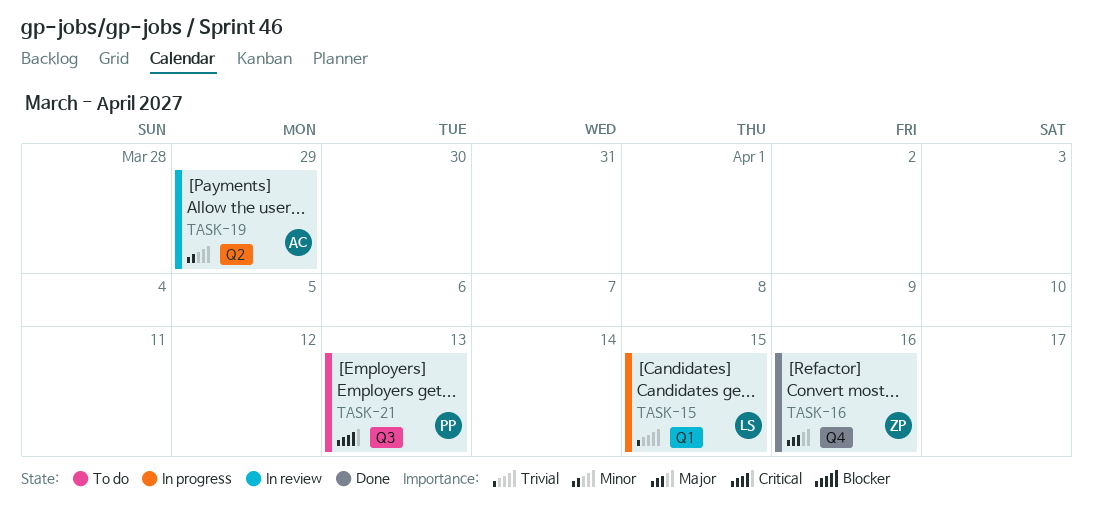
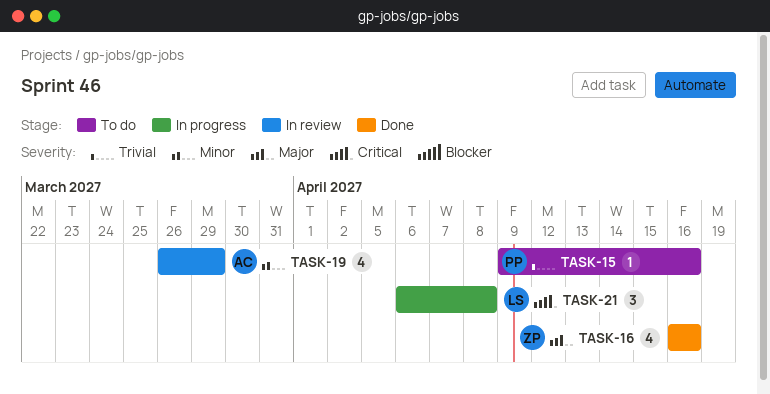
TASK-15, status: In progress -> To do
TASK-15, owner: LS -> PP
TASK-15, due: Apr 15 -> Apr 16
TASK-21, status: To do -> In progress
TASK-21, owner: PP -> LS
TASK-21, due: Apr 13 -> Apr 8

